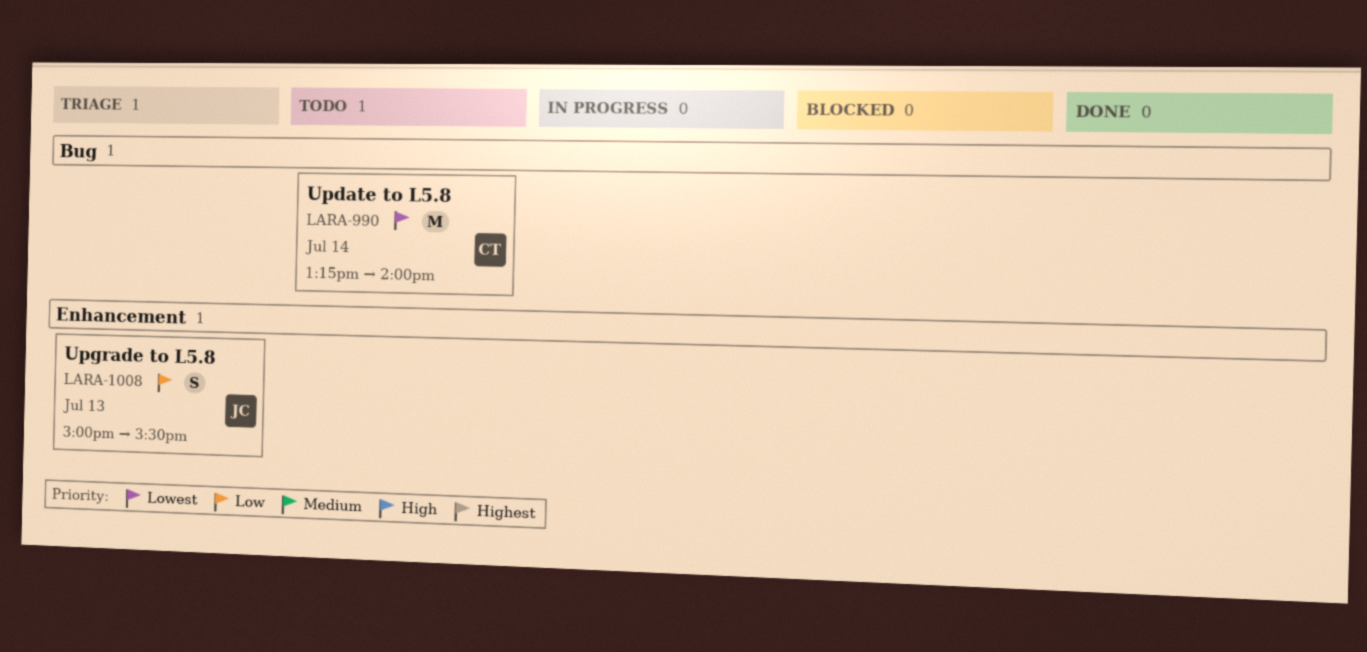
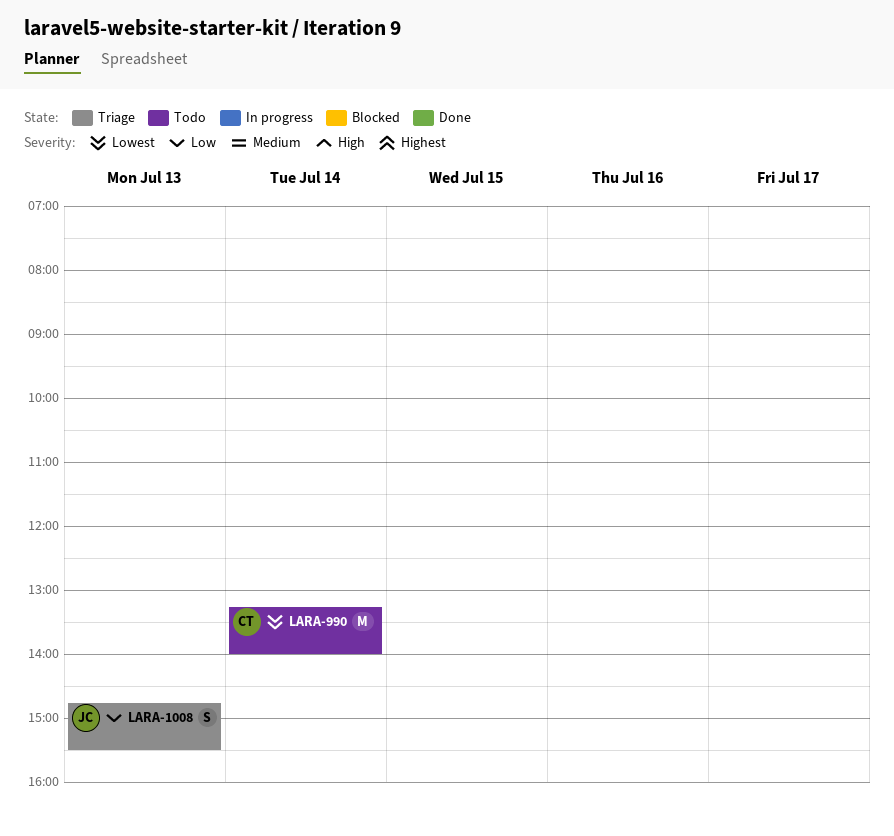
LARA-1008, begins: 15:00 -> 14:45

